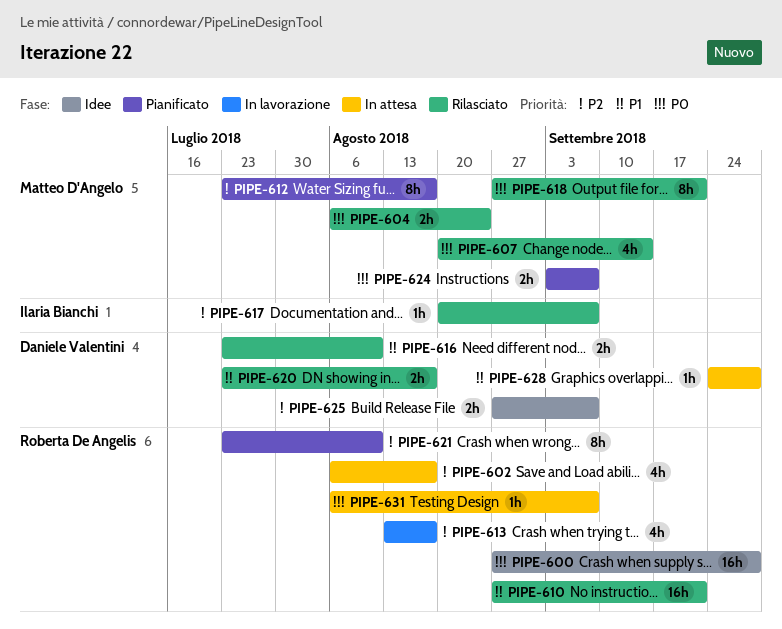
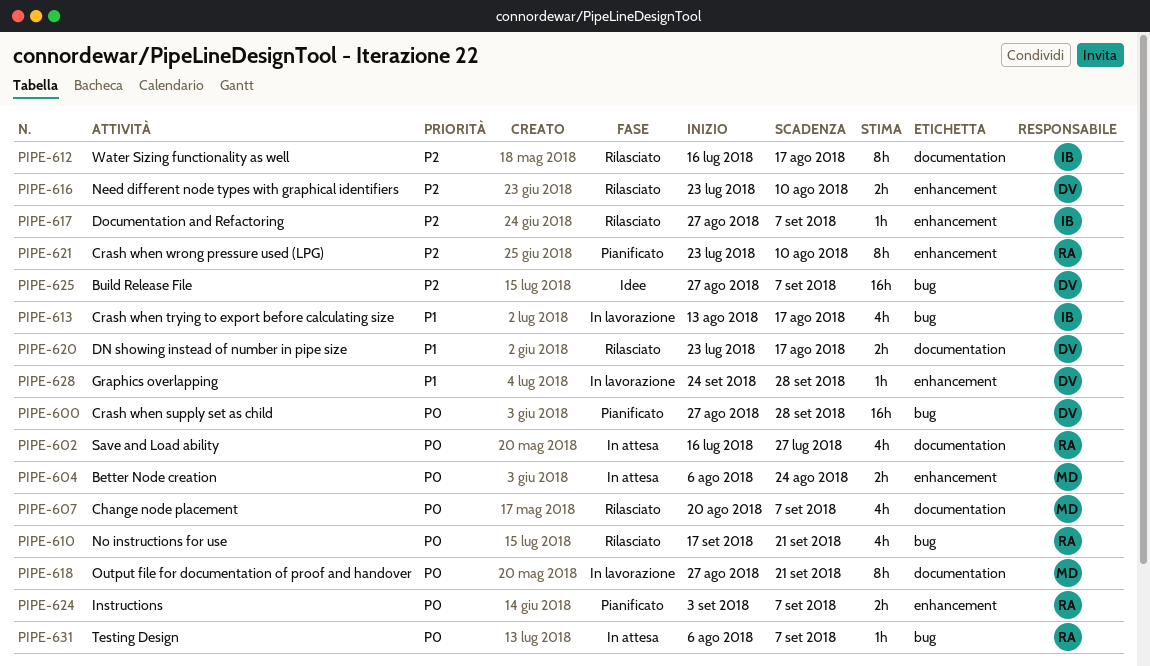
PIPE-600, status: Idee -> Pianificato
PIPE-600, owner: Roberta De Angelis -> Daniele Valentini
PIPE-602, priority: P2 -> P0
PIPE-602, start: Aug 6 -> Jul 16
PIPE-602, due: Aug 17 -> Jul 27
PIPE-604, status: Rilasciato -> In attesa
PIPE-607, due: Sep 14 -> Sep 7
PIPE-610, priority: P1 -> P0
PIPE-610, estimate: 16h -> 4h
PIPE-610, start: Aug 27 -> Sep 17
PIPE-612, status: Pianificato -> Rilasciato
PIPE-612, owner: Matteo D'Angelo -> Ilaria Bianchi
PIPE-612, start: Jul 23 -> Jul 16
PIPE-613, owner: Roberta De Angelis -> Ilaria Bianchi
PIPE-613, priority: P2 -> P1
PIPE-616, priority: P1 -> P2
PIPE-617, start: Aug 20 -> Aug 27
PIPE-618, status: Rilasciato -> In lavorazione
PIPE-624, owner: Matteo D'Angelo -> Roberta De Angelis
PIPE-625, estimate: 2h -> 16h
PIPE-628, status: In attesa -> In lavorazione

